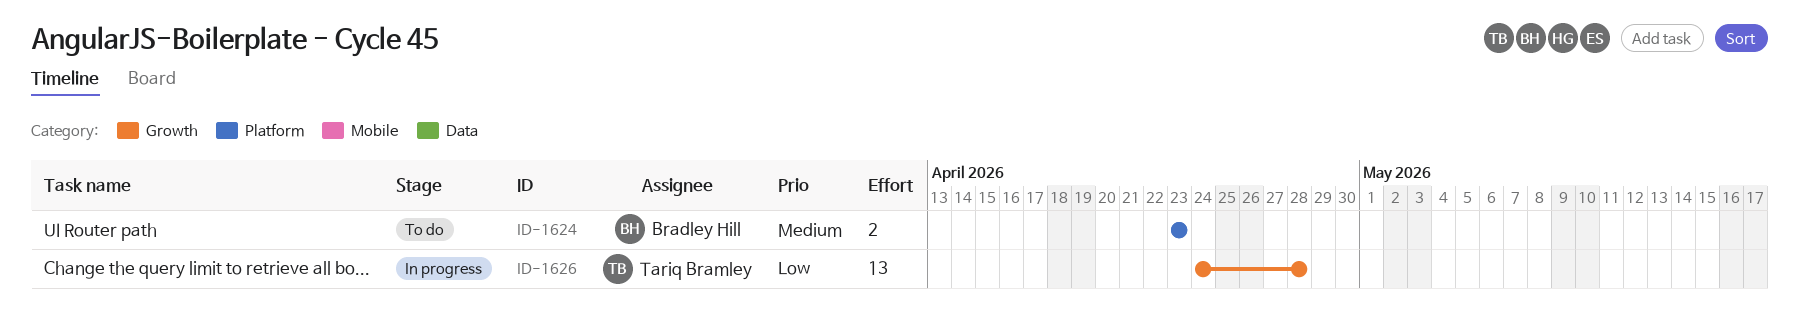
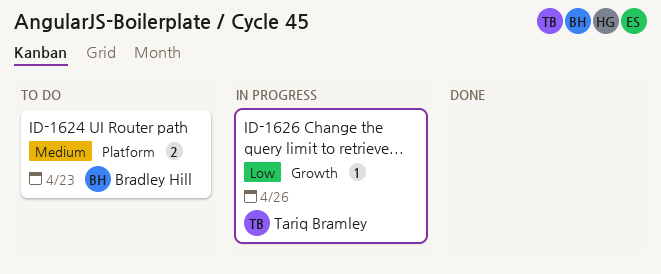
ID-1626, estimate: 13 -> 1
ID-1626, due: Apr 28 -> Apr 26

